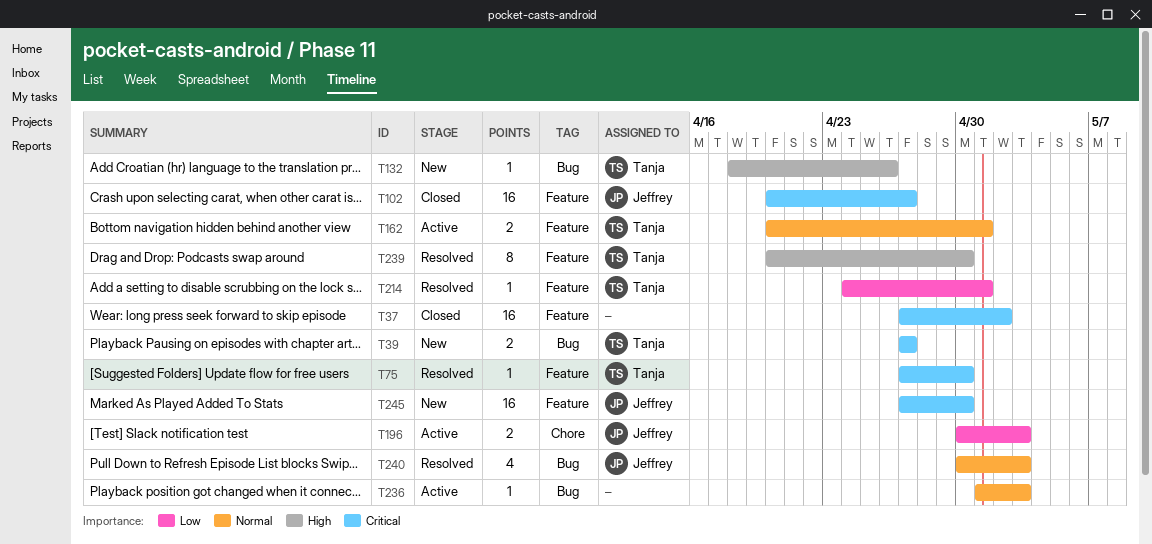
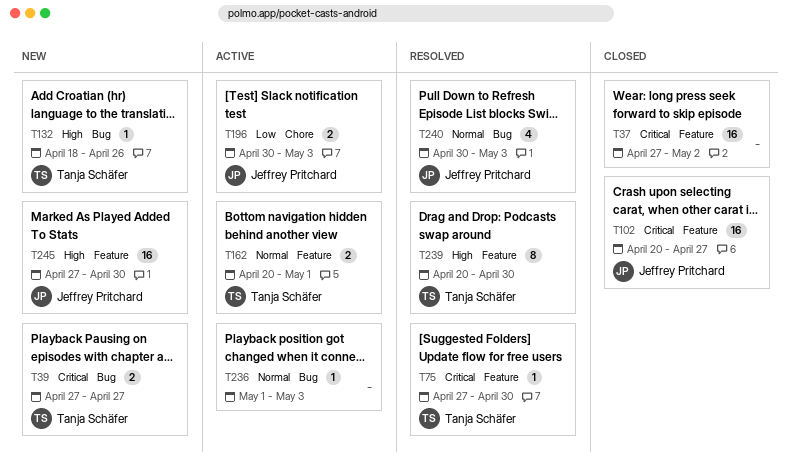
T214: present -> none
T245, priority: Critical -> High

